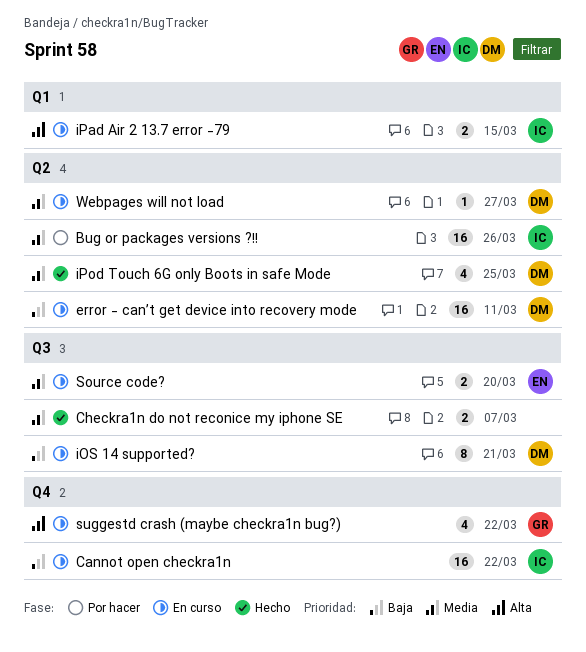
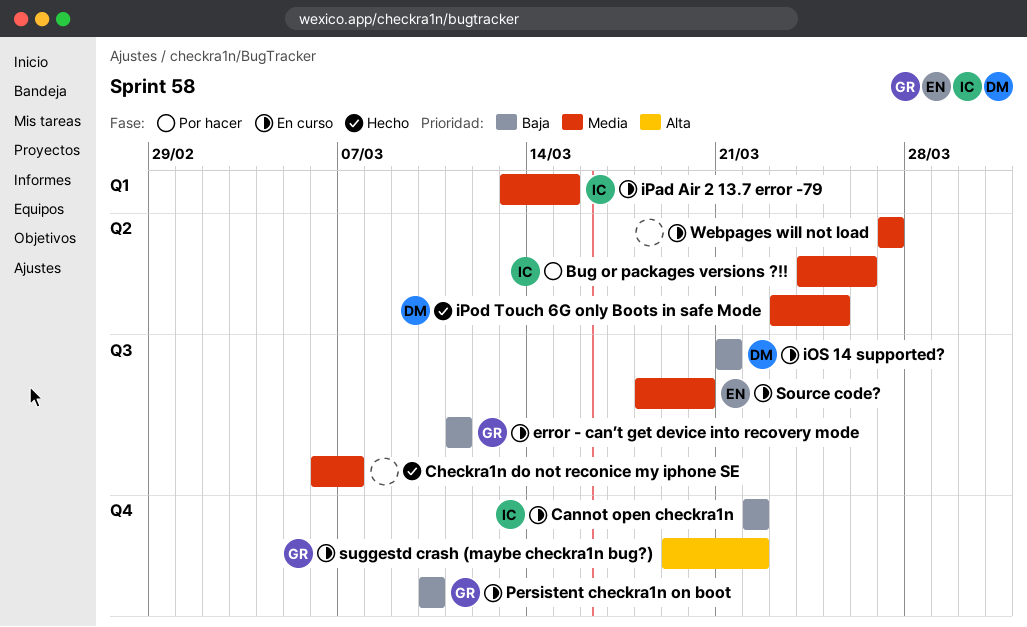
error - can’t get device into recovery mode, owner: DM -> GR
error - can’t get device into recovery mode, label: Q2 -> Q3
iPad Air 2 13.7 error -79, priority: Alta -> Media
Persistent checkra1n on boot: none -> present
Webpages will not load, owner: DM -> none

